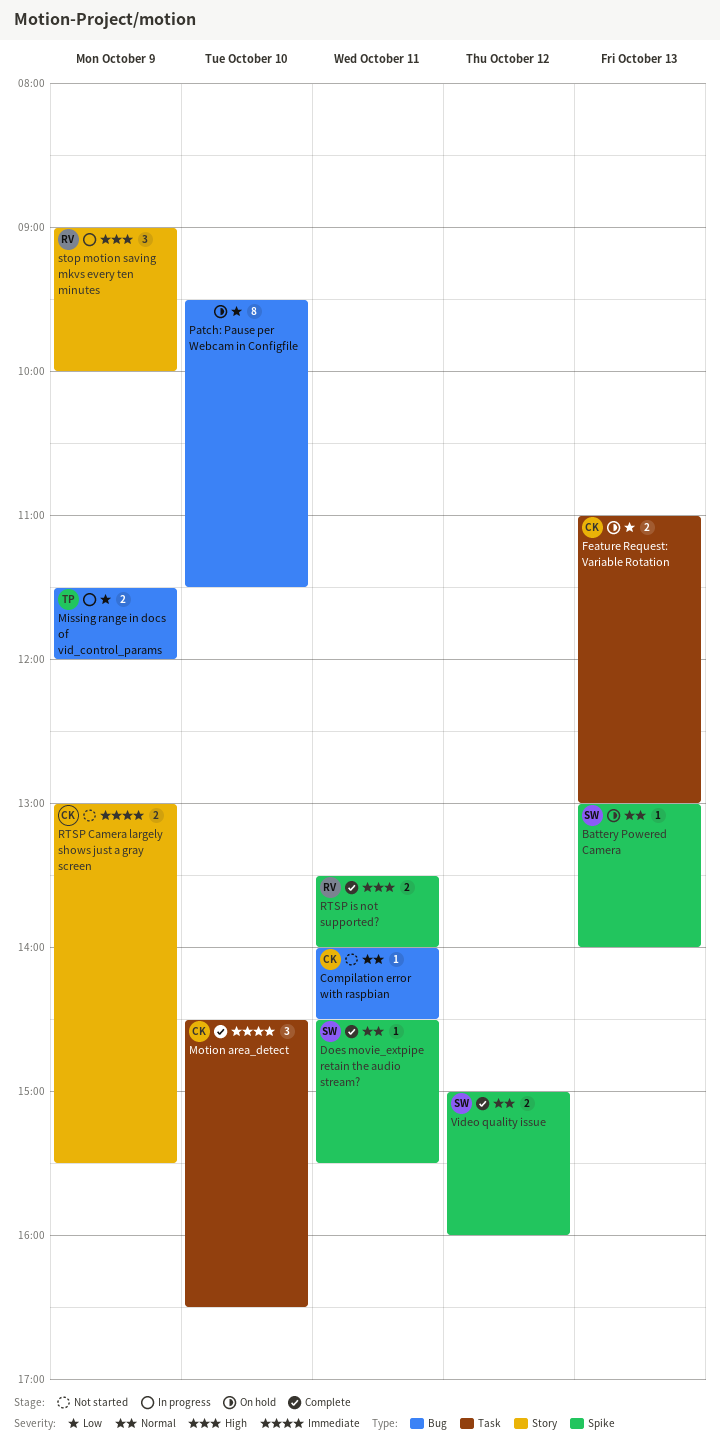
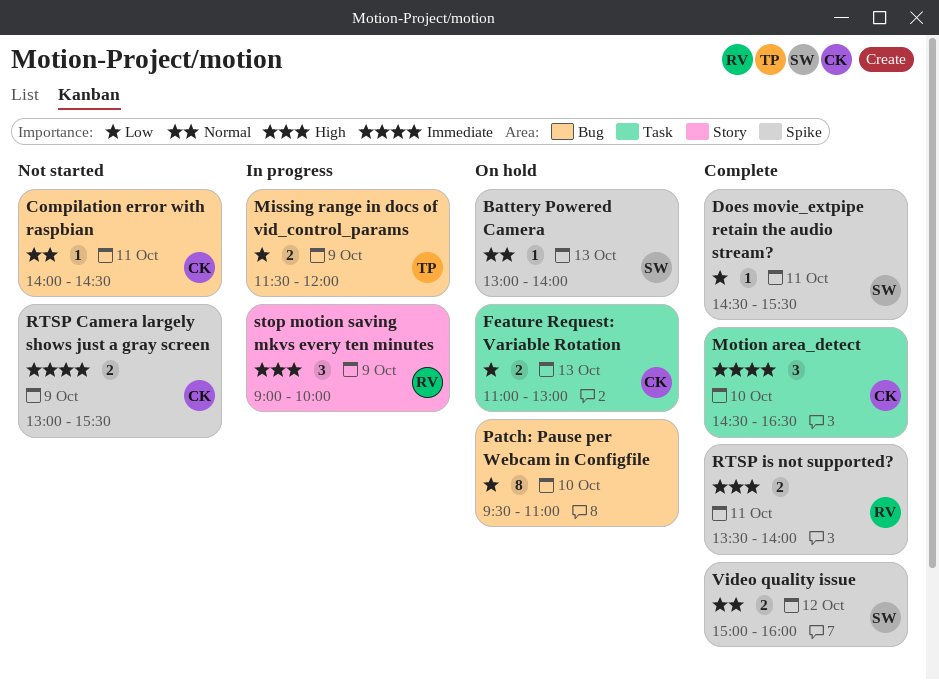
Does movie_extpipe retain the audio stream?, priority: Normal -> Low
Patch: Pause per Webcam in Configfile, ends: 11:30 -> 11:00
RTSP Camera largely shows just a gray screen, label: Story -> Spike

